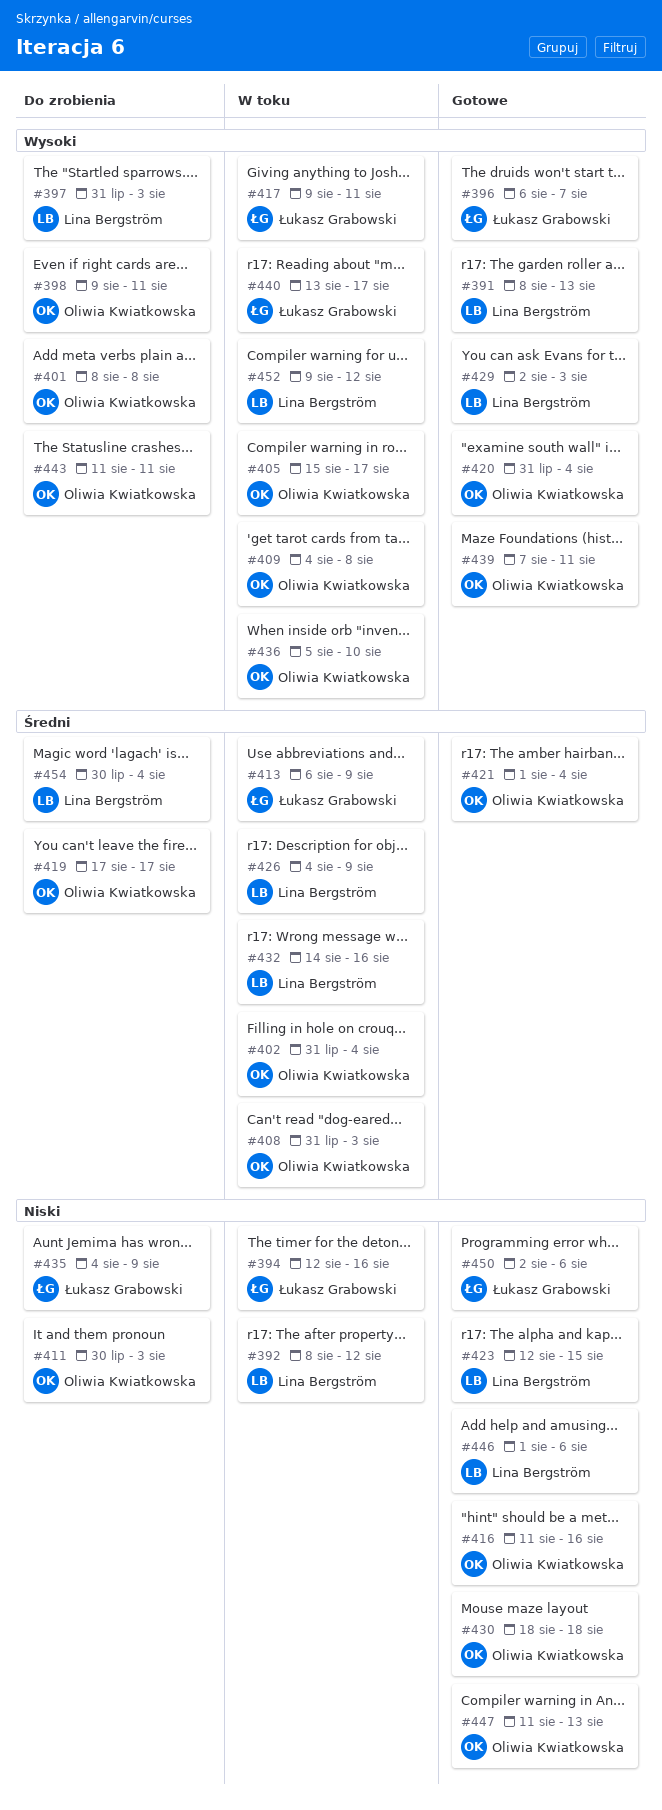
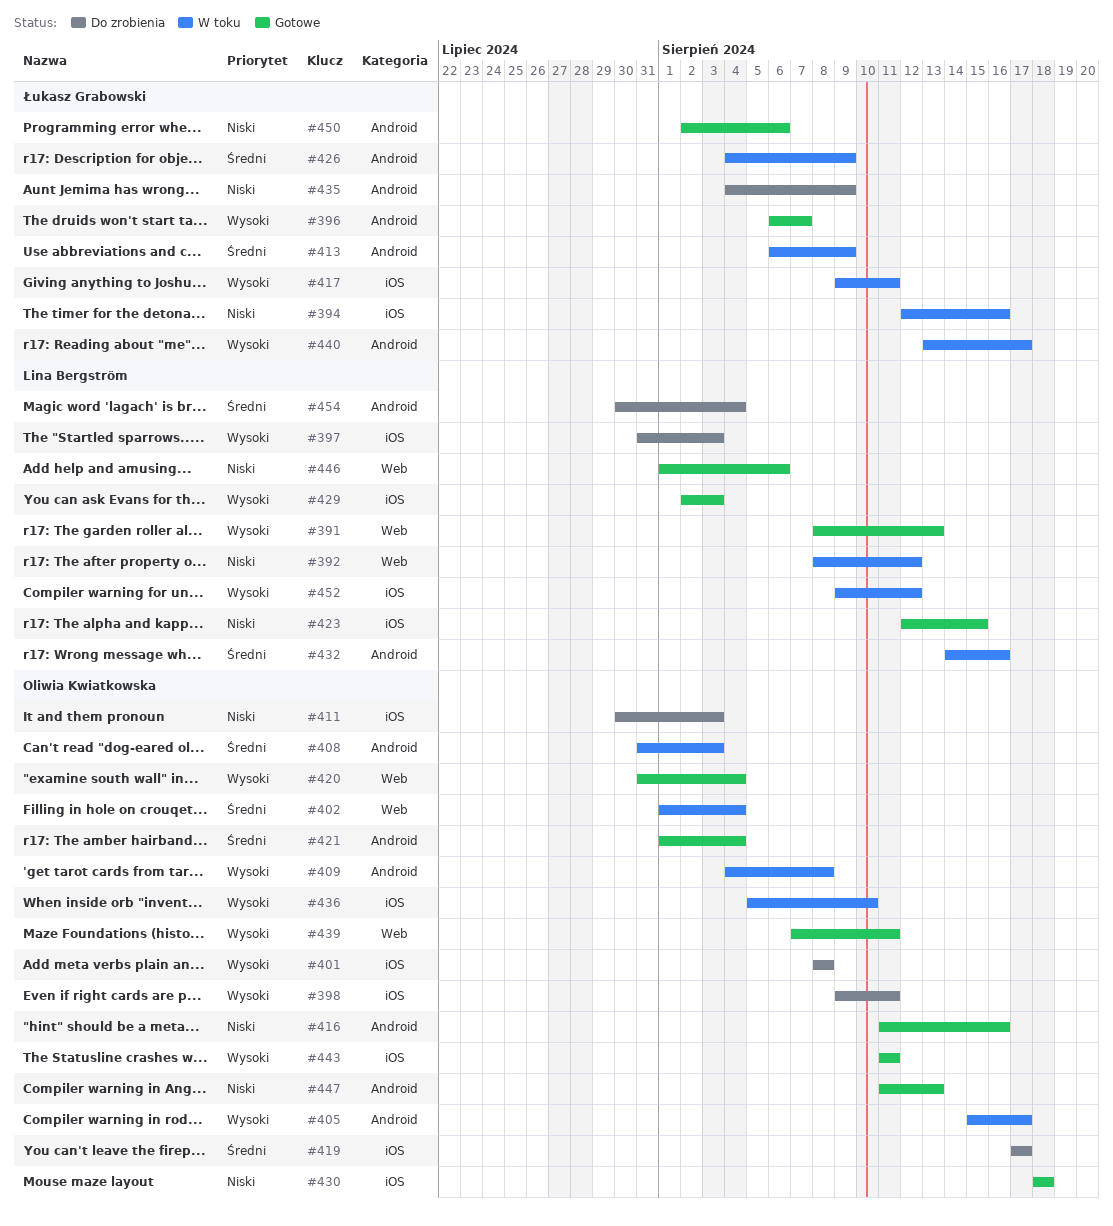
#402, start: Jul 31 -> Aug 1
#426, owner: Lina Bergström -> Łukasz Grabowski
#443, status: Do zrobienia -> Gotowe

